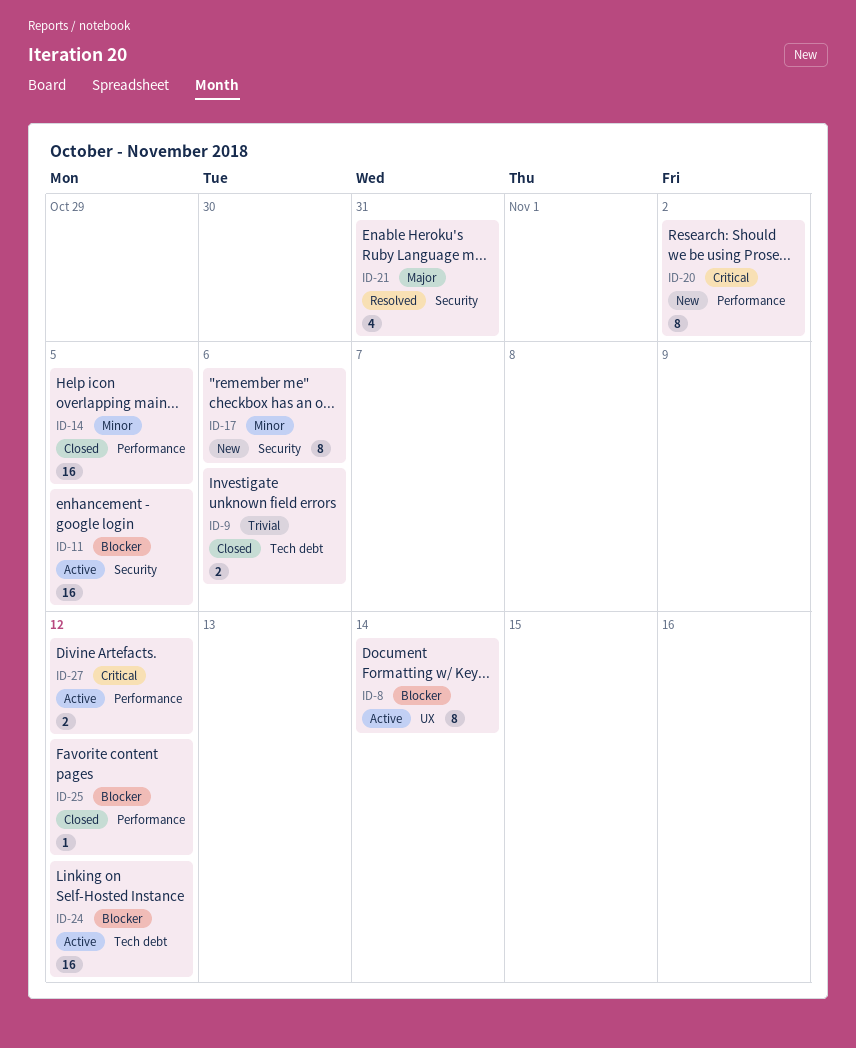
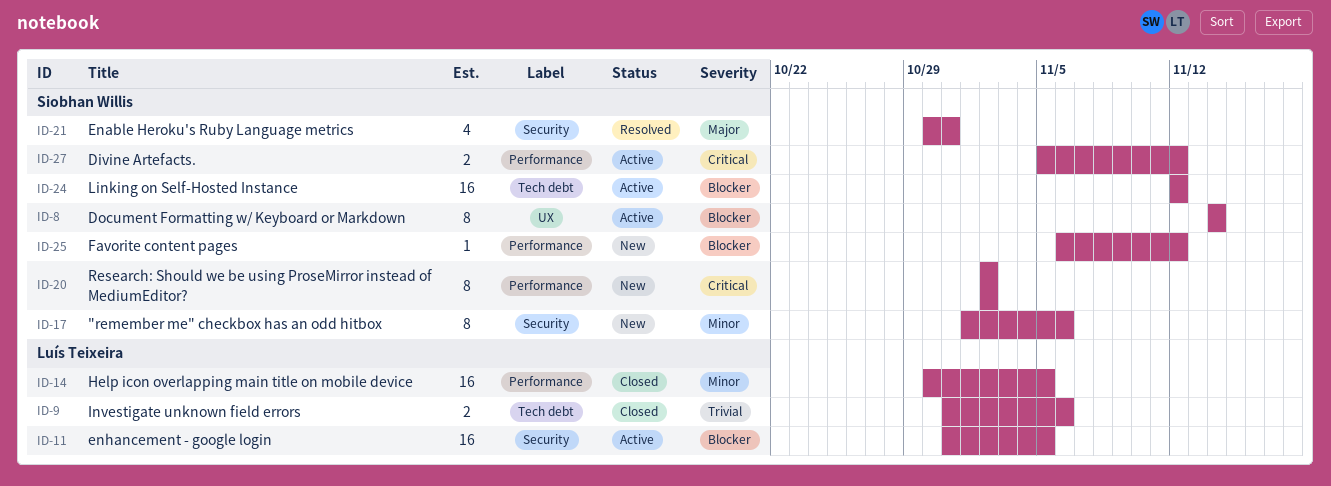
ID-25, status: Closed -> New

